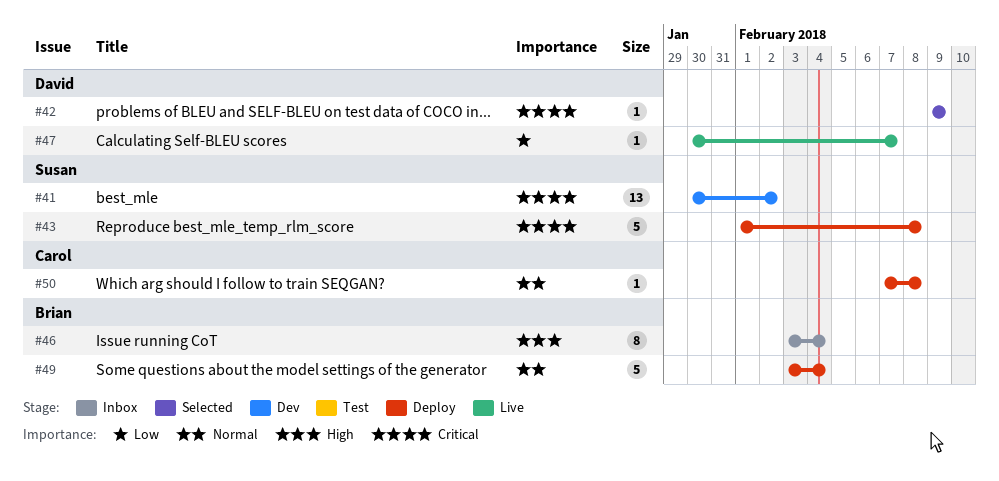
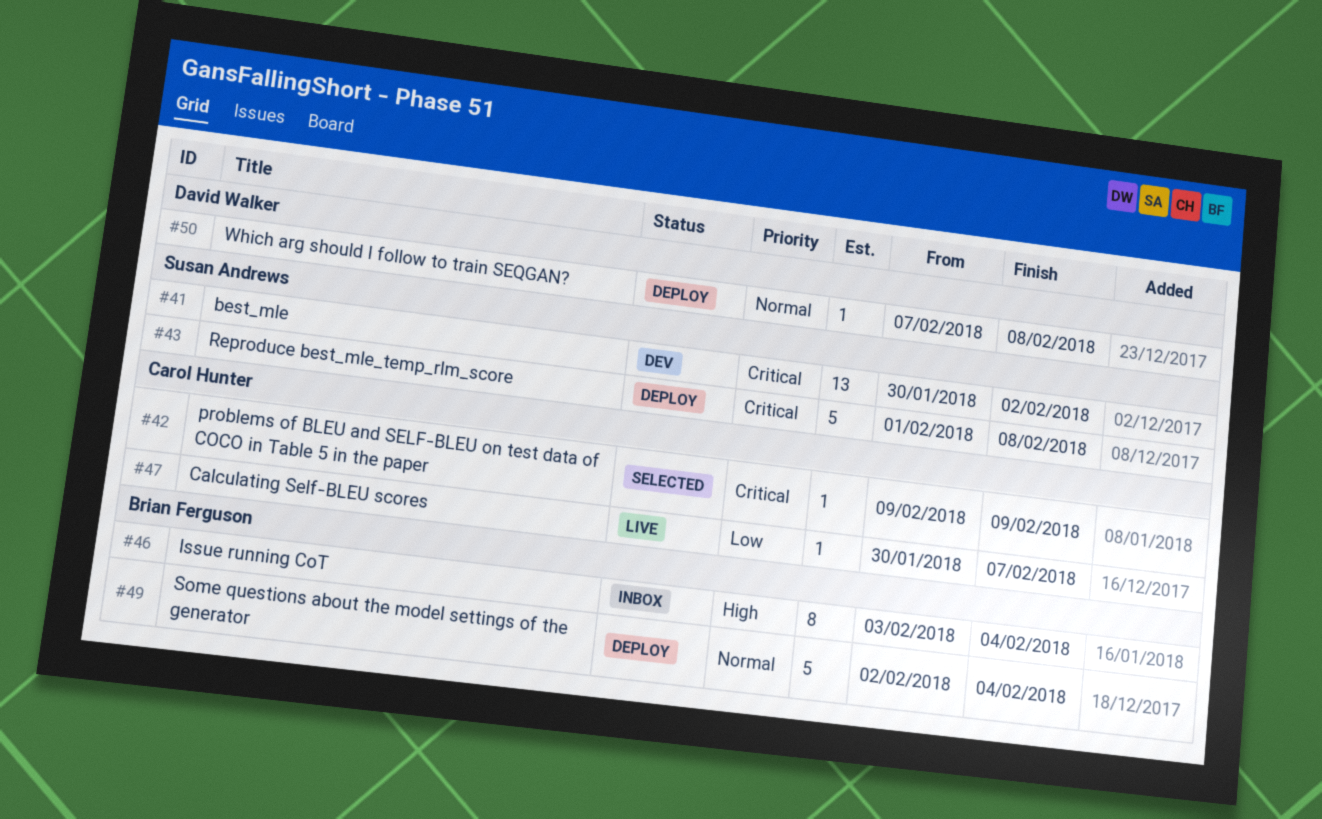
#42, owner: David Walker -> Carol Hunter
#47, owner: David Walker -> Carol Hunter
#49, start: Feb 3 -> Feb 2
#50, owner: Carol Hunter -> David Walker

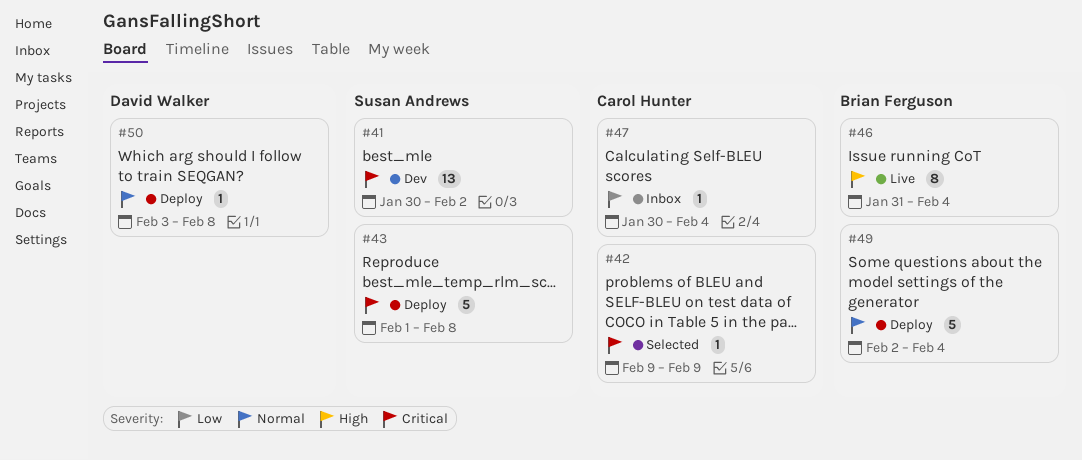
#46, status: Inbox -> Live
#46, start: Feb 3 -> Jan 31
#47, status: Live -> Inbox
#47, due: Feb 7 -> Feb 4
#50, start: Feb 7 -> Feb 3

